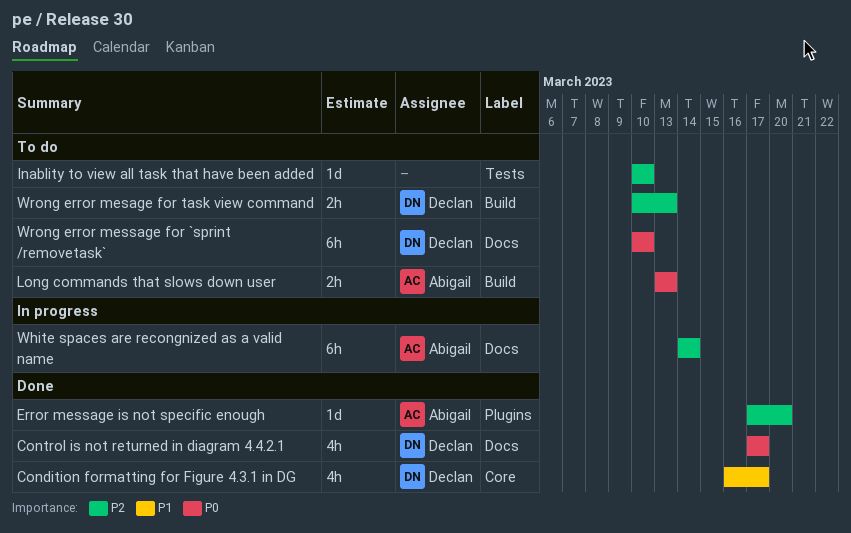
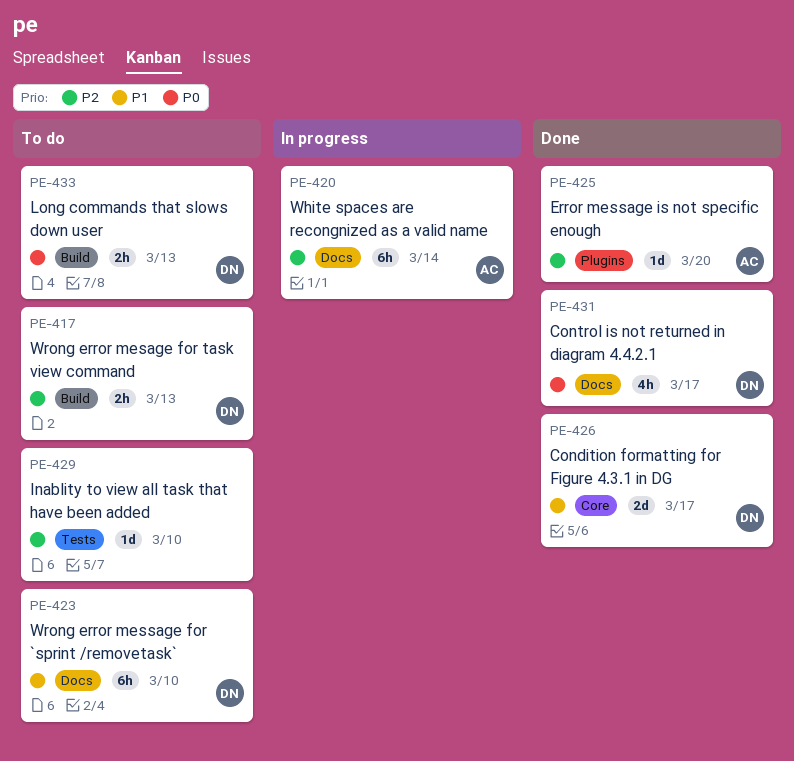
Condition formatting for Figure 4.3.1 in DG, estimate: 4h -> 2d
Long commands that slows down user, owner: Abigail -> Declan
Wrong error message for `sprint /removetask`, priority: P0 -> P1

